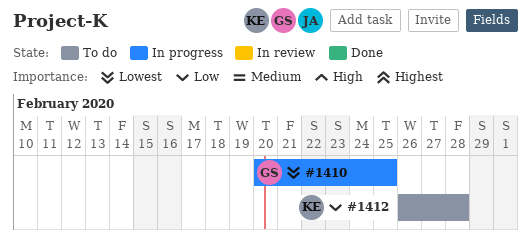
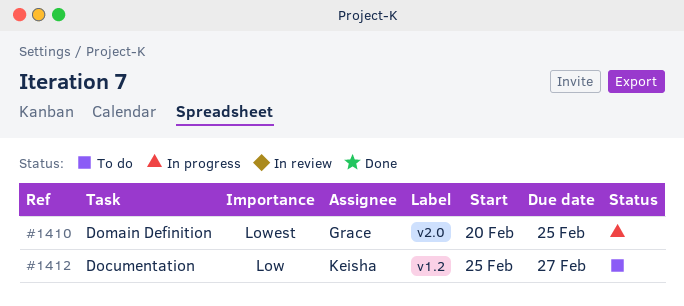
#1412, start: Feb 26 -> Feb 25
#1412, due: Feb 28 -> Feb 27

